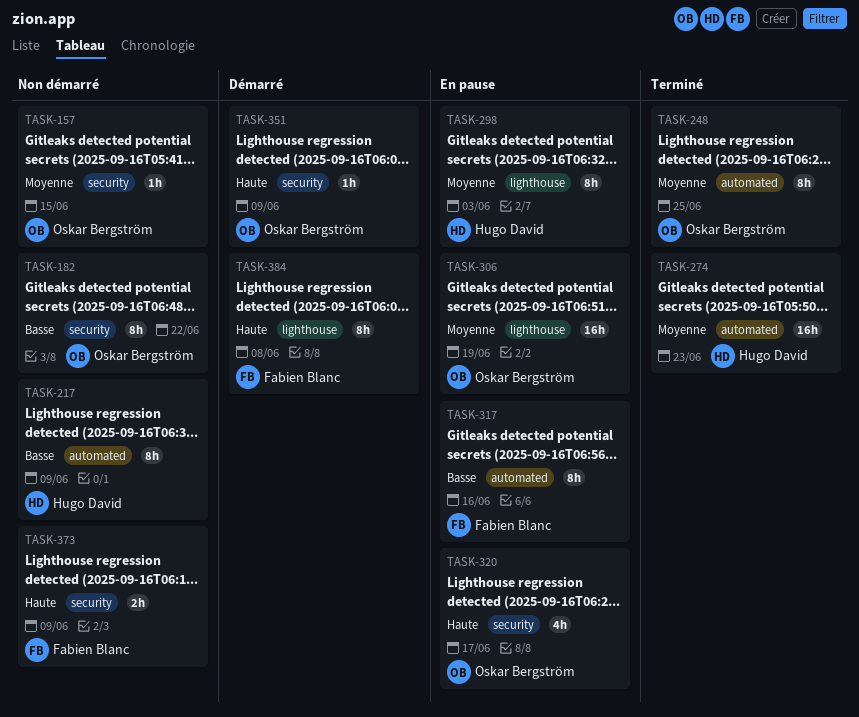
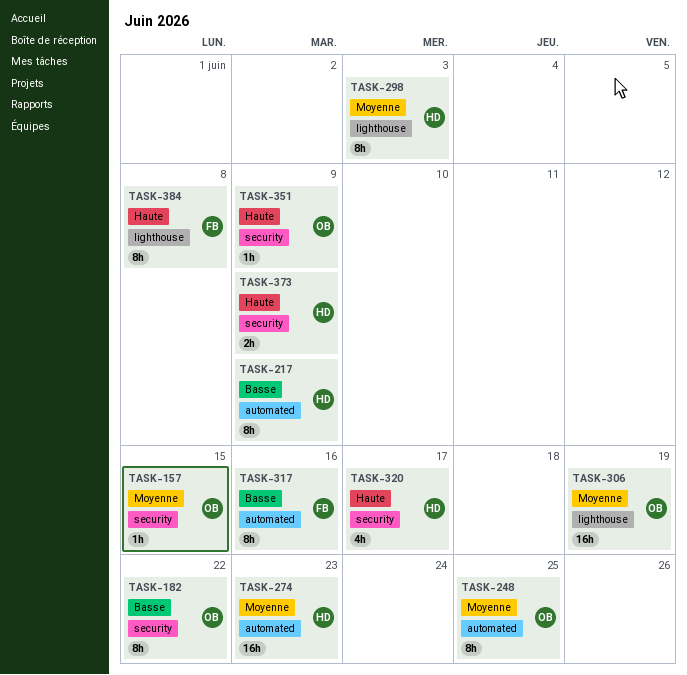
TASK-320, owner: Oskar Bergström -> Hugo David
TASK-373, owner: Fabien Blanc -> Hugo David

